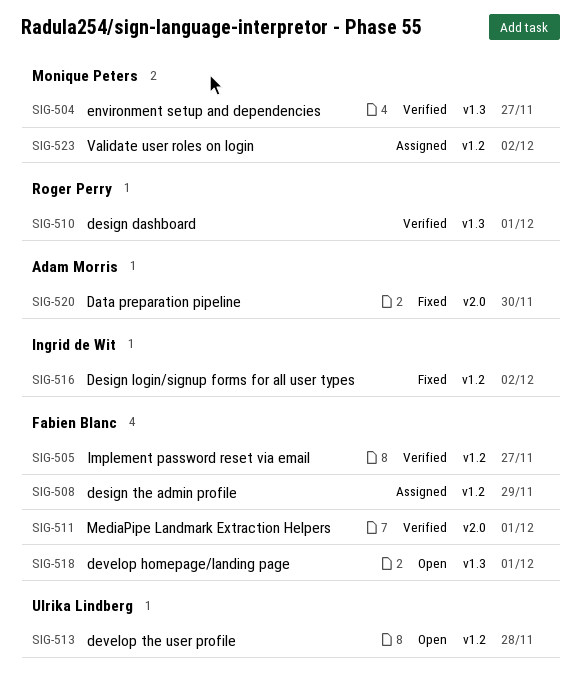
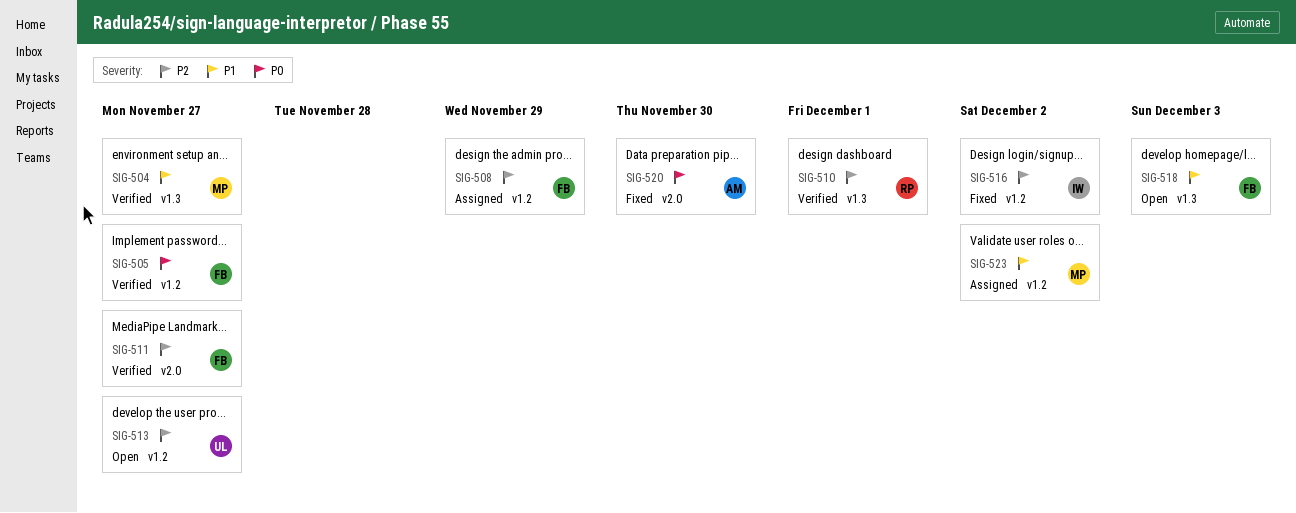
SIG-511, due: Dec 1 -> Nov 27
SIG-513, due: Nov 28 -> Nov 27
SIG-518, due: Dec 1 -> Dec 3

